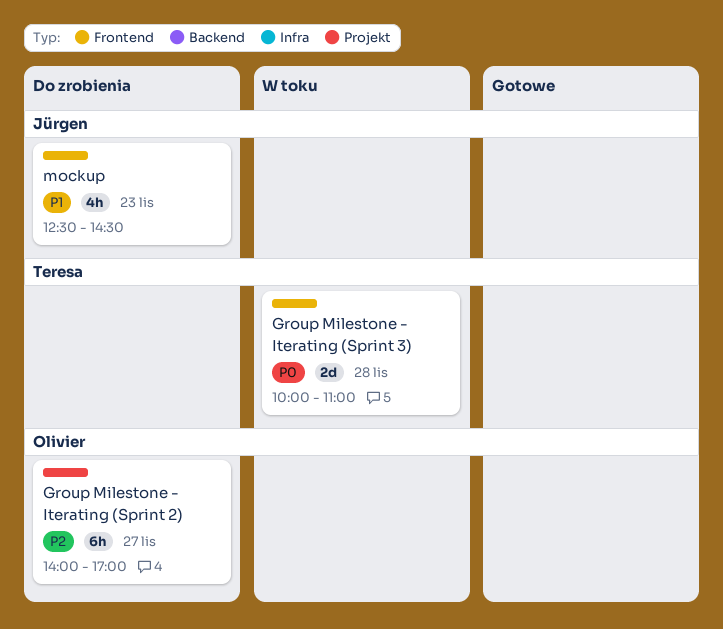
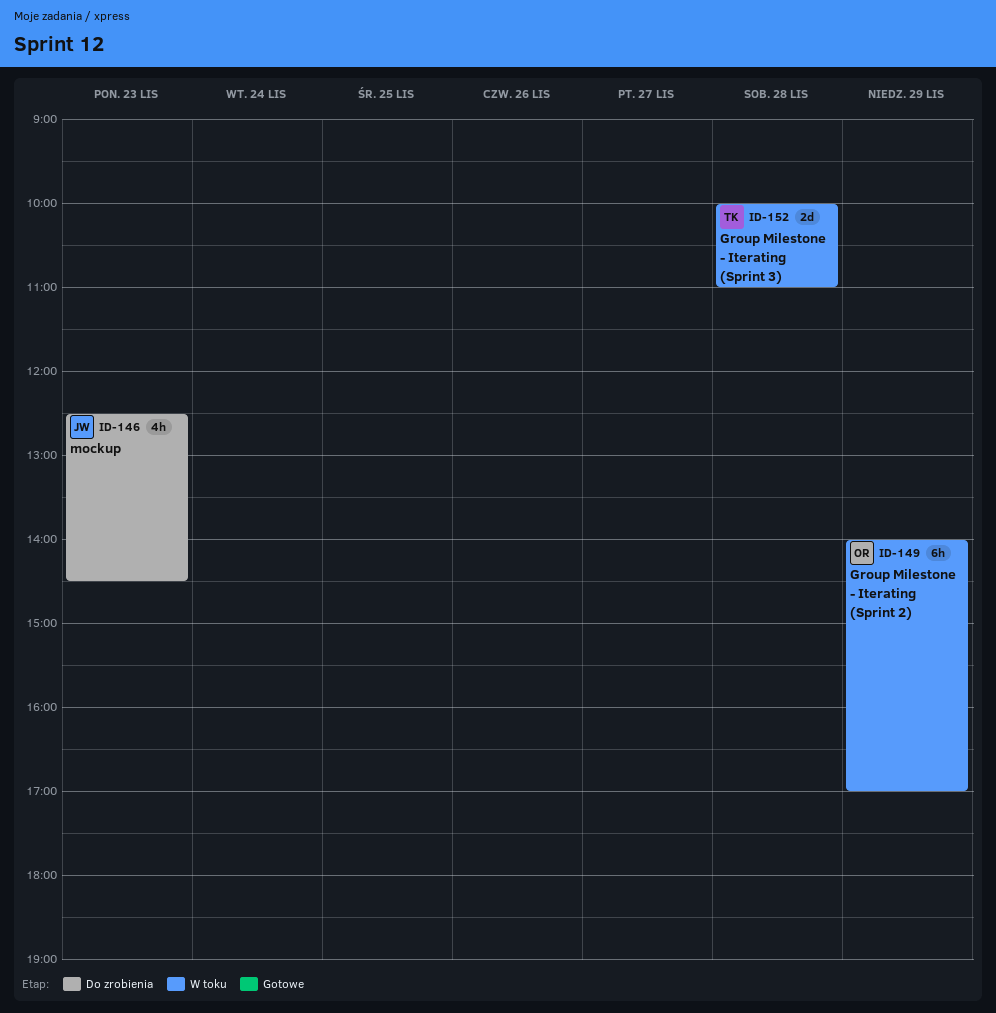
Group Milestone - Iterating (Sprint 2), status: Do zrobienia -> W toku
Group Milestone - Iterating (Sprint 2), day: Nov 27 -> Nov 29

